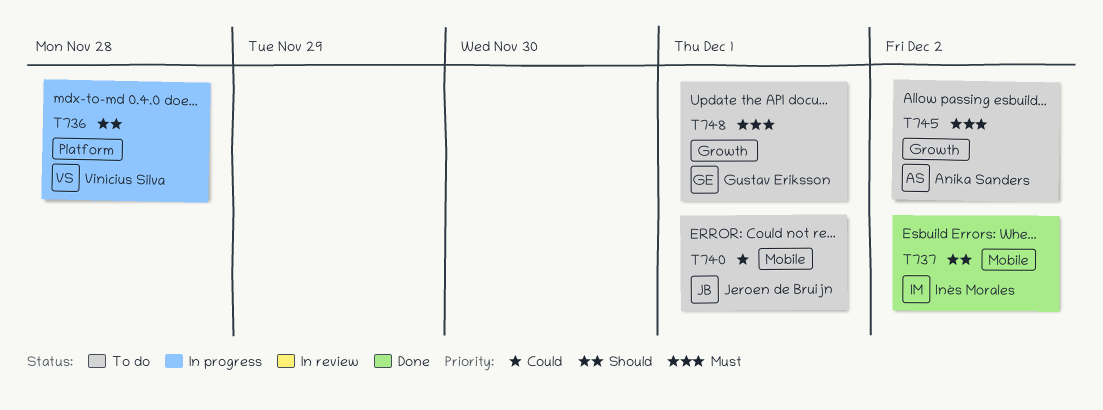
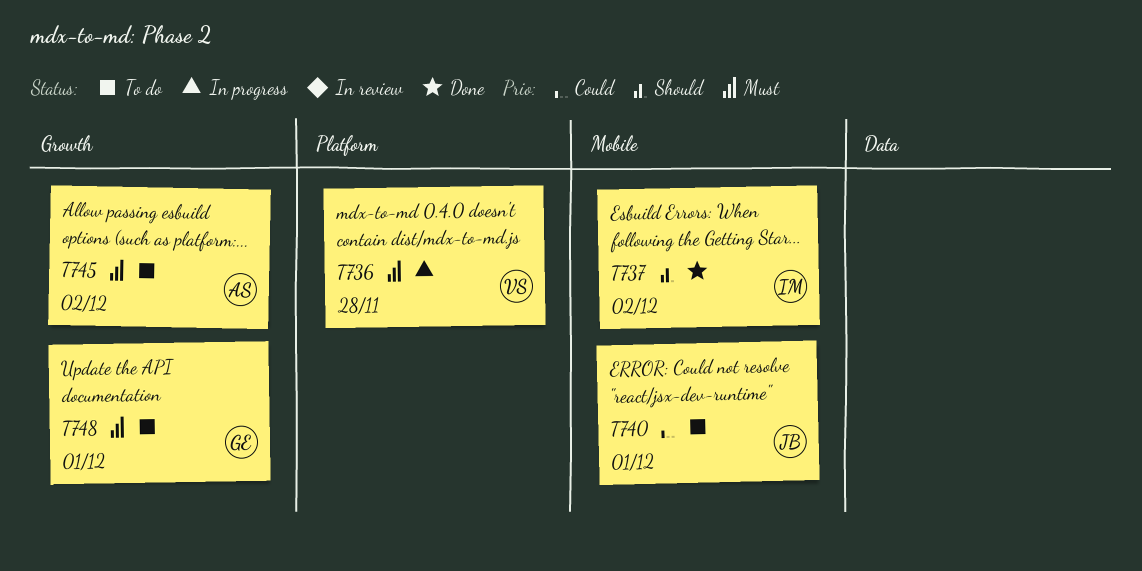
T736, priority: Should -> Must

